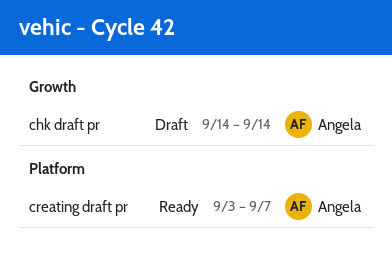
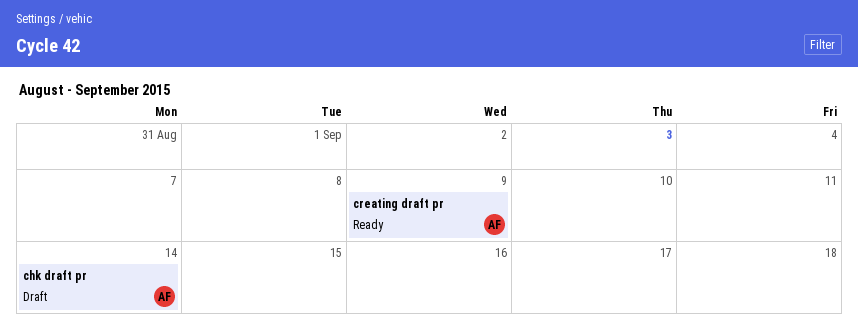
creating draft pr, due: Sep 7 -> Sep 9

